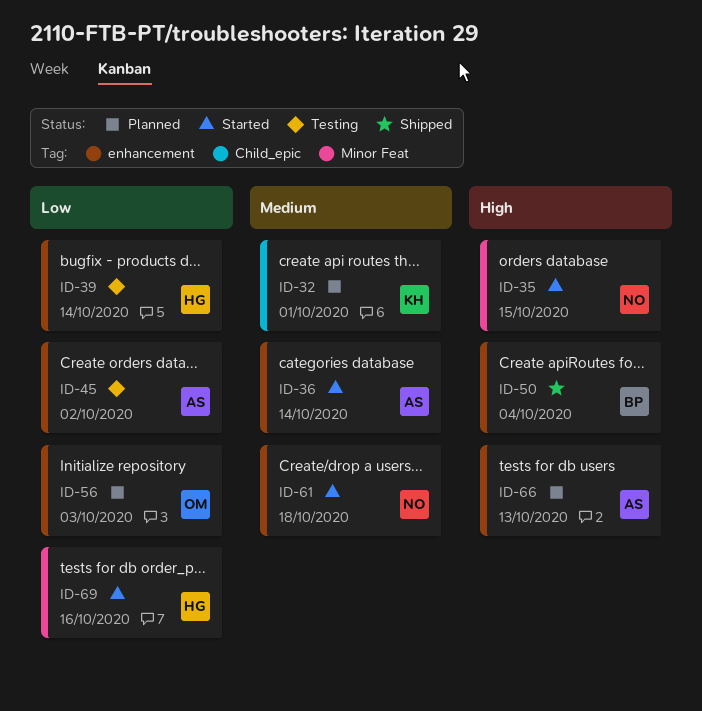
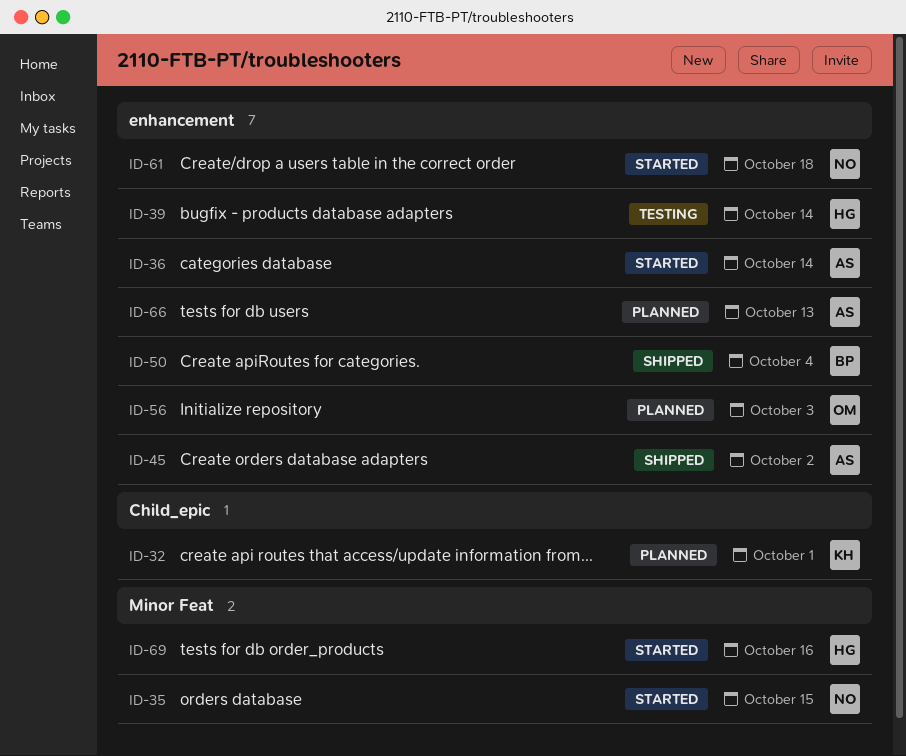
ID-45, status: Testing -> Shipped

